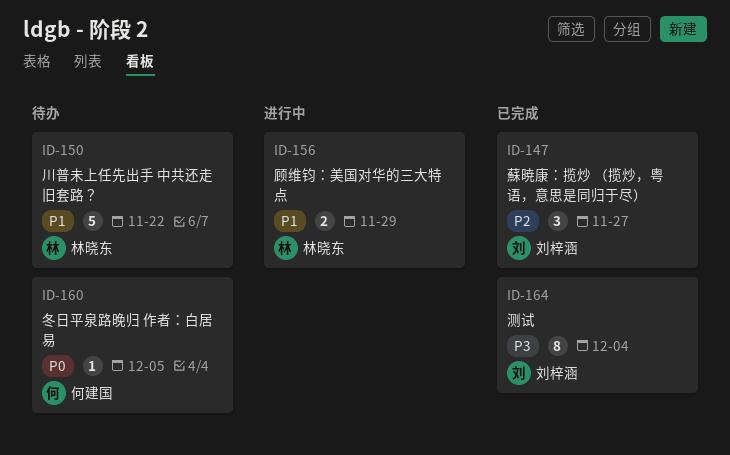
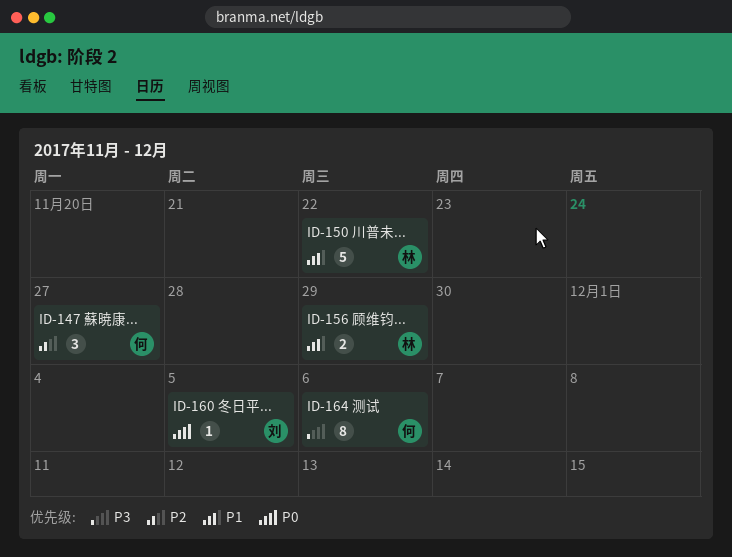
ID-147, owner: 刘梓涵 -> 何建国
ID-160, owner: 何建国 -> 刘梓涵
ID-164, owner: 刘梓涵 -> 何建国
ID-164, due: Dec 4 -> Dec 6

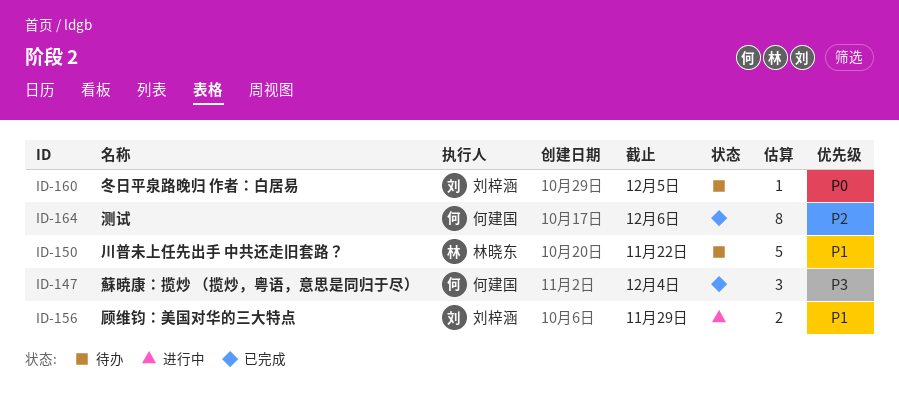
ID-147, priority: P2 -> P3
ID-147, due: Nov 27 -> Dec 4
ID-156, owner: 林晓东 -> 刘梓涵
ID-164, priority: P3 -> P2

